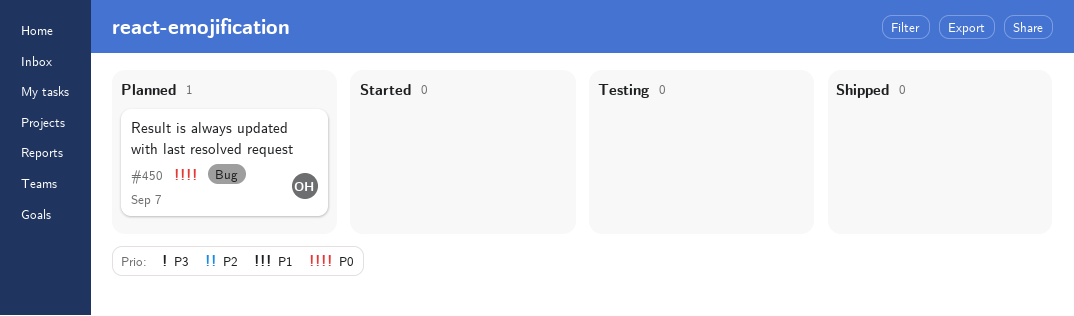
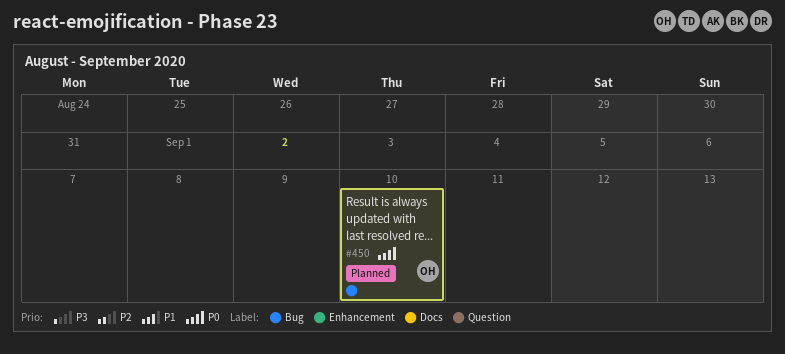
#450, due: Sep 7 -> Sep 10

